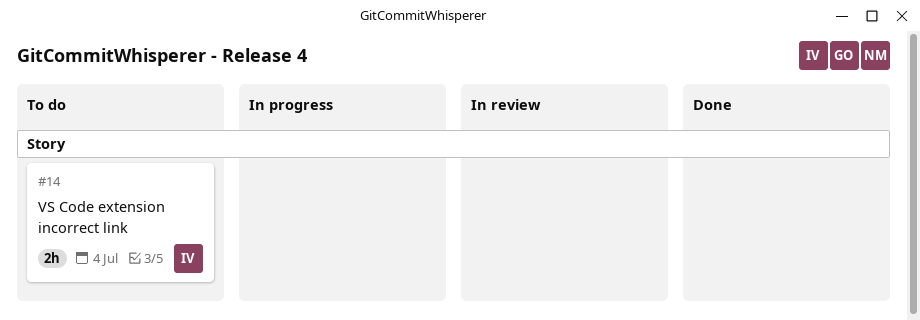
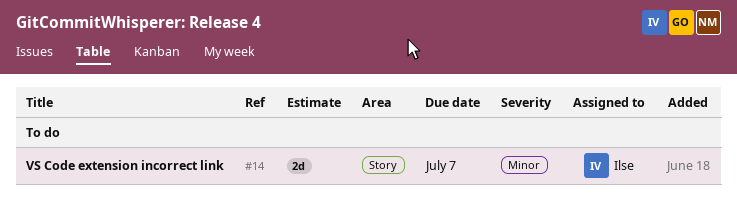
#14, estimate: 2h -> 2d
#14, due: Jul 4 -> Jul 7

